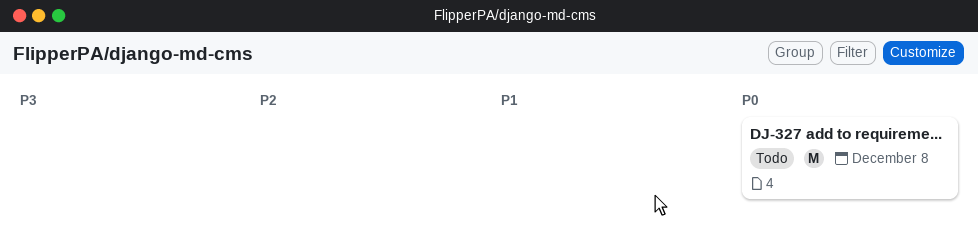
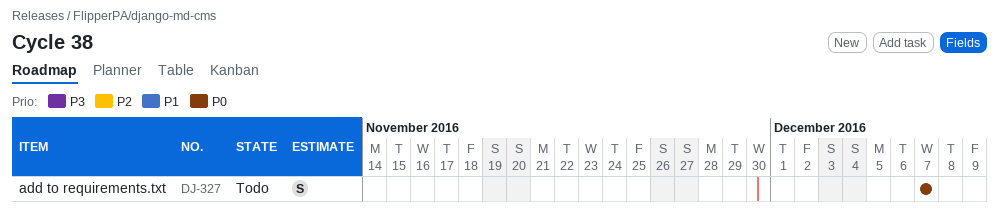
DJ-327, estimate: M -> S
DJ-327, due: Dec 8 -> Dec 7

